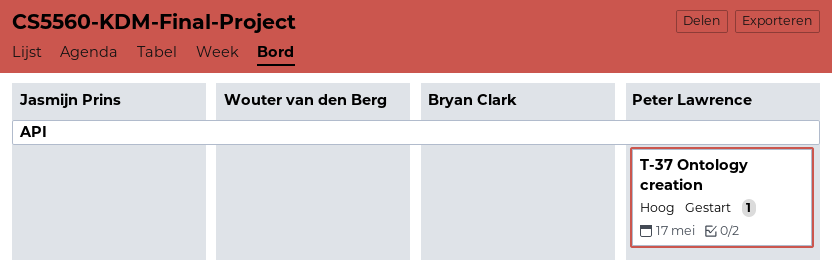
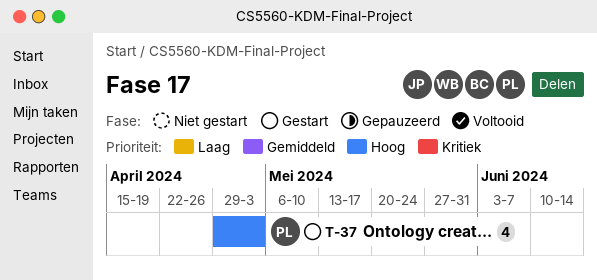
T-37, estimate: 1 -> 4
T-37, due: May 17 -> May 3

